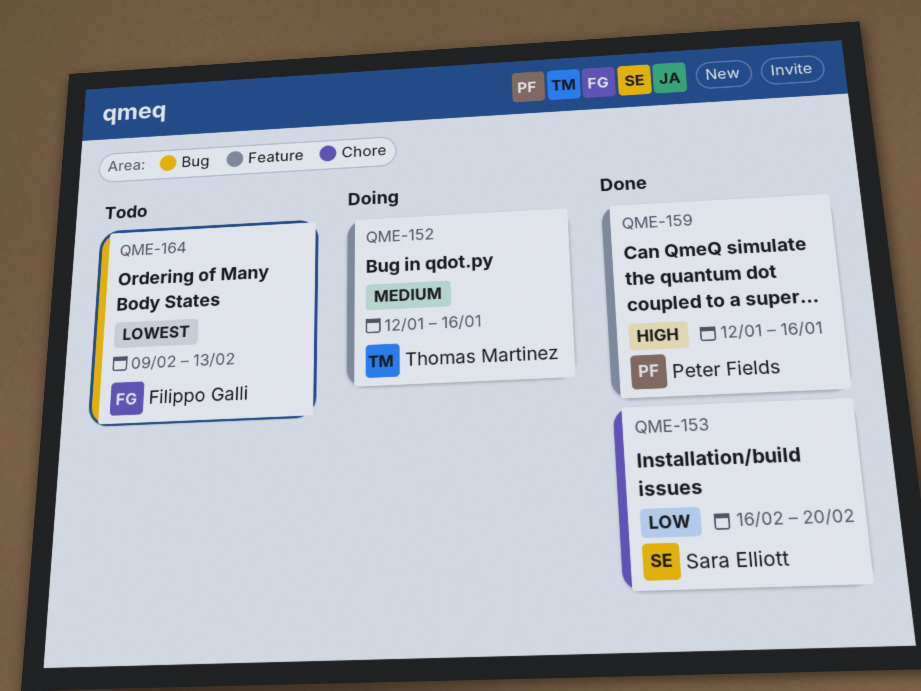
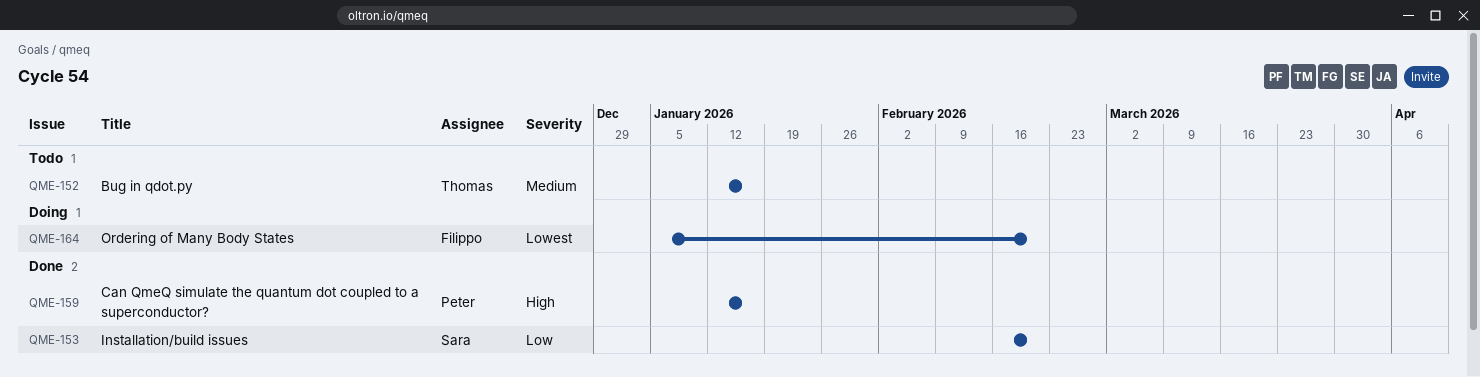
QME-152, status: Doing -> Todo
QME-164, status: Todo -> Doing
QME-164, start: Feb 9 -> Jan 5
QME-164, due: Feb 13 -> Feb 20

